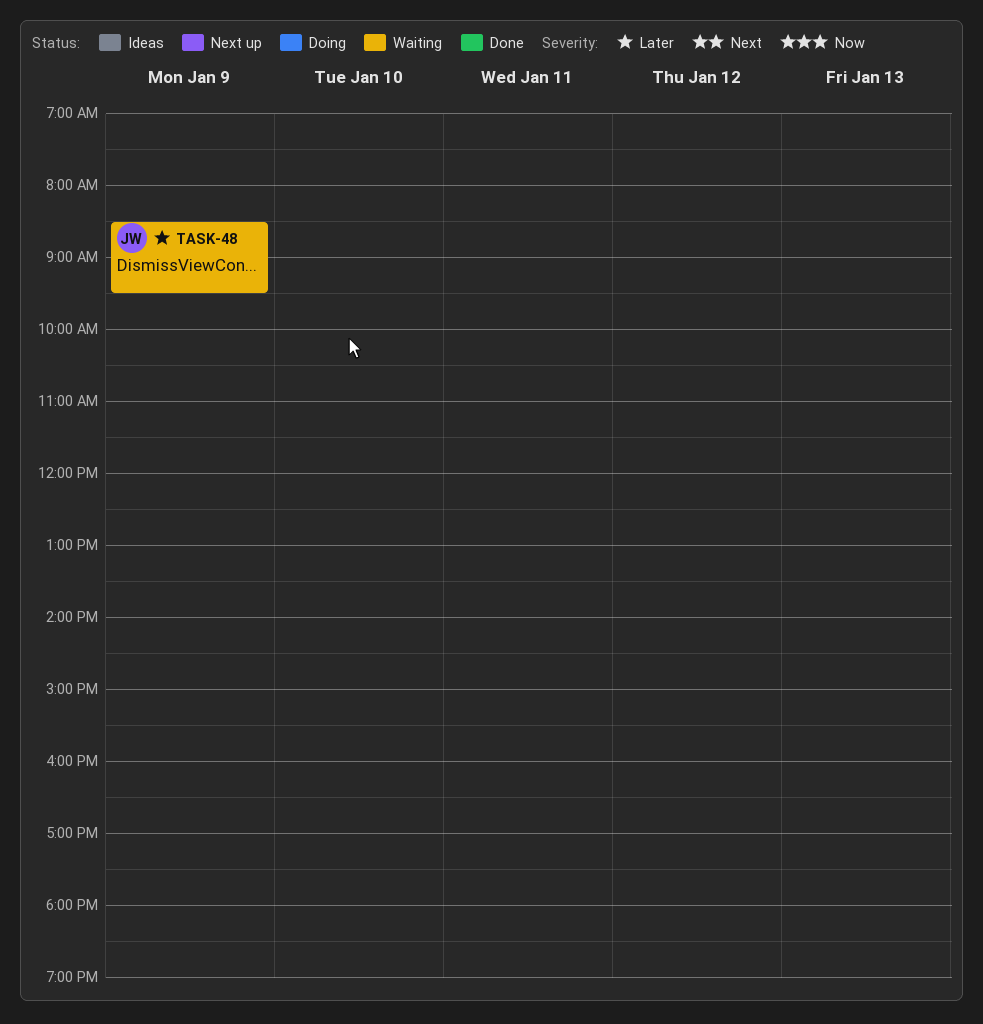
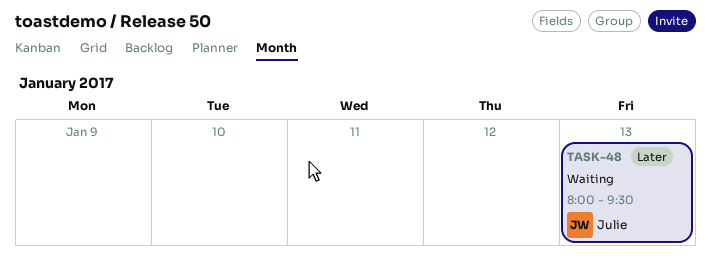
TASK-48, day: Jan 9 -> Jan 13
TASK-48, begins: 08:30 -> 08:00

